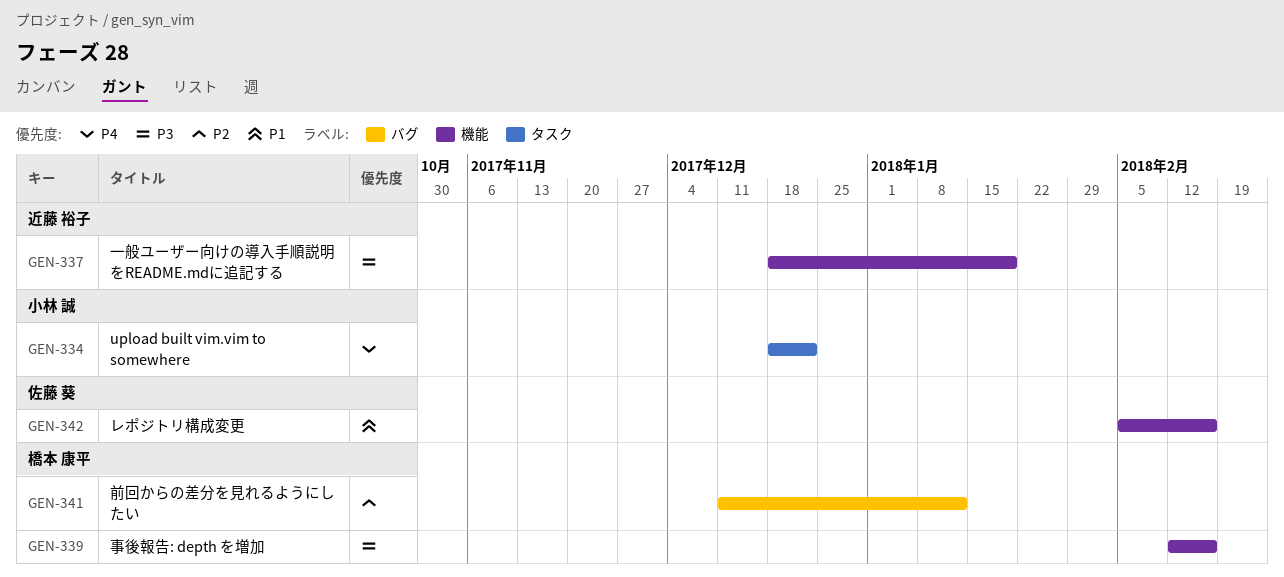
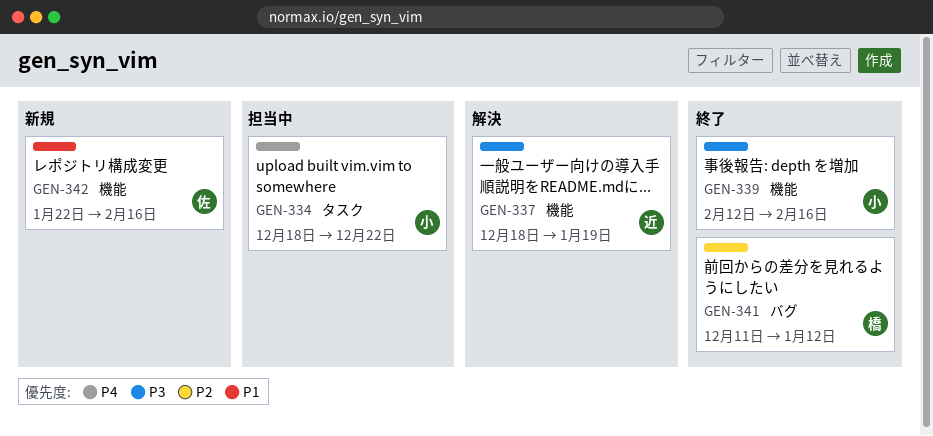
GEN-339, owner: 橋本 康平 -> 小林 誠
GEN-342, start: Feb 5 -> Jan 22

